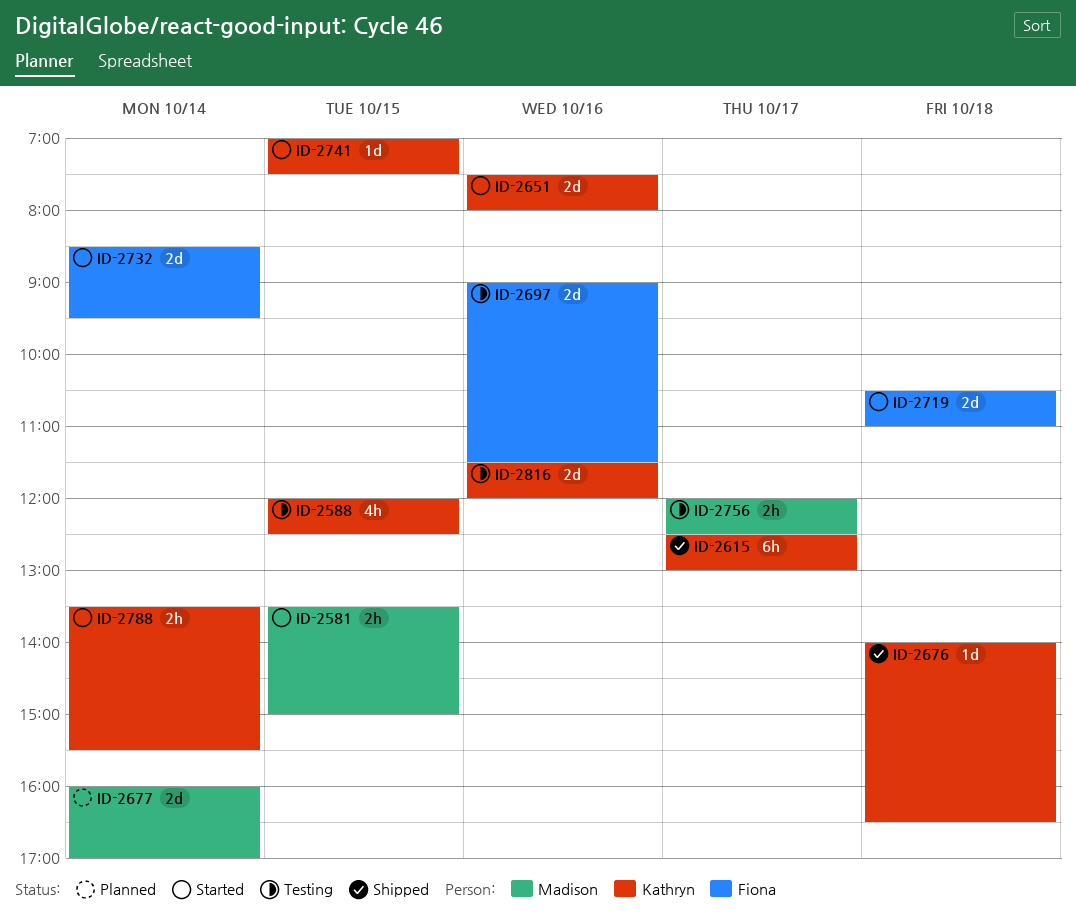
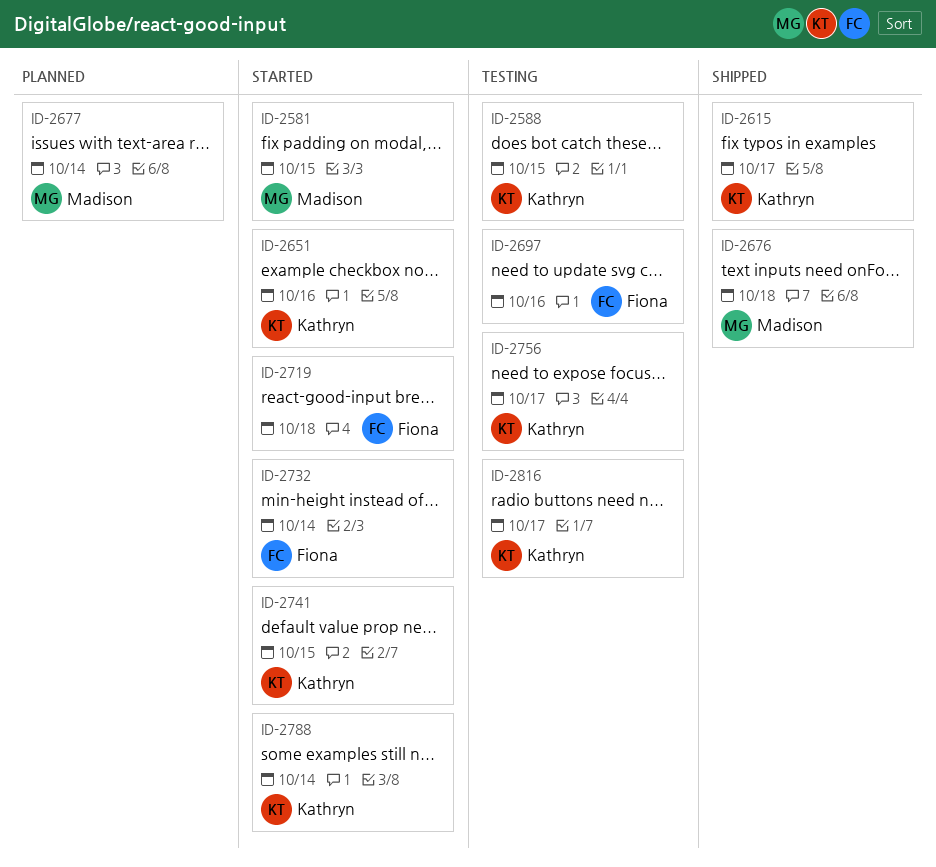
ID-2676, owner: Kathryn -> Madison
ID-2756, owner: Madison -> Kathryn
ID-2816, day: Oct 16 -> Oct 17

